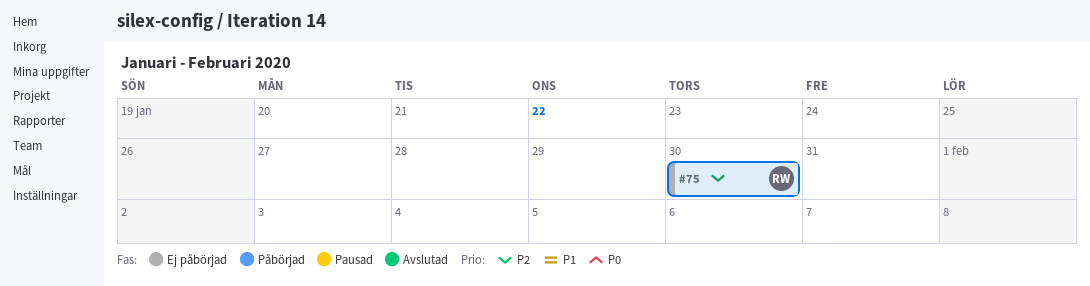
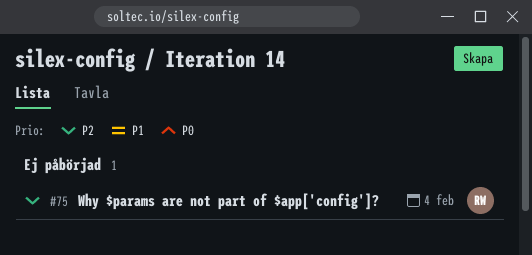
#75, due: Jan 30 -> Feb 4

